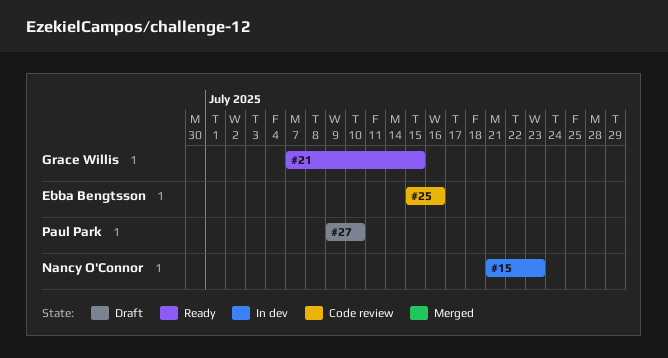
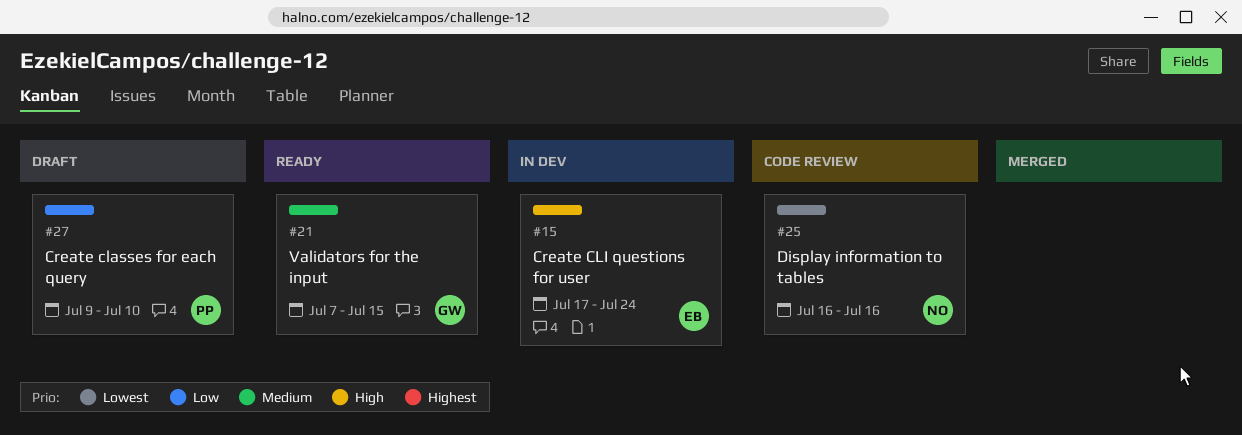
#15, owner: Nancy O'Connor -> Ebba Bengtsson
#15, start: Jul 21 -> Jul 17
#15, due: Jul 23 -> Jul 24
#25, owner: Ebba Bengtsson -> Nancy O'Connor
#25, start: Jul 15 -> Jul 16

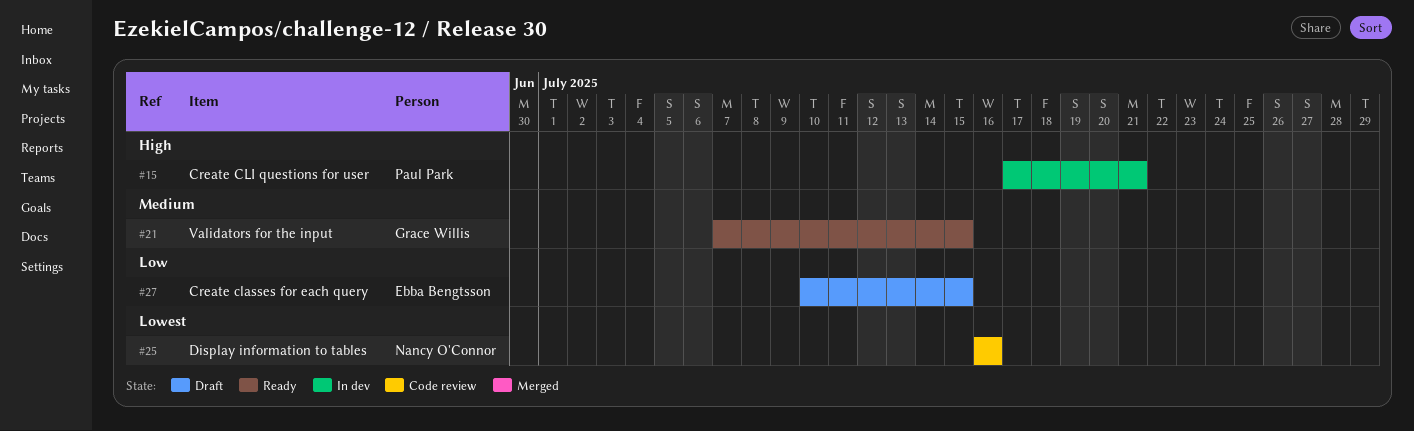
#15, owner: Ebba Bengtsson -> Paul Park
#15, due: Jul 24 -> Jul 21
#27, owner: Paul Park -> Ebba Bengtsson
#27, start: Jul 9 -> Jul 10
#27, due: Jul 10 -> Jul 15

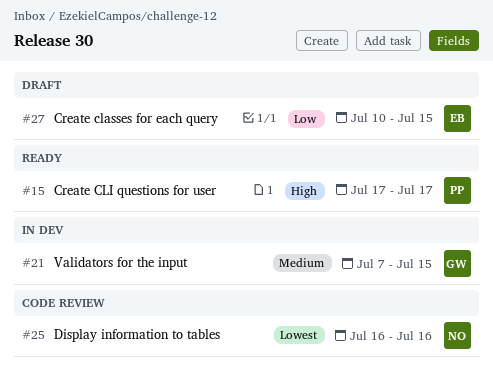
#15, status: In dev -> Ready
#15, due: Jul 21 -> Jul 17
#21, status: Ready -> In dev

